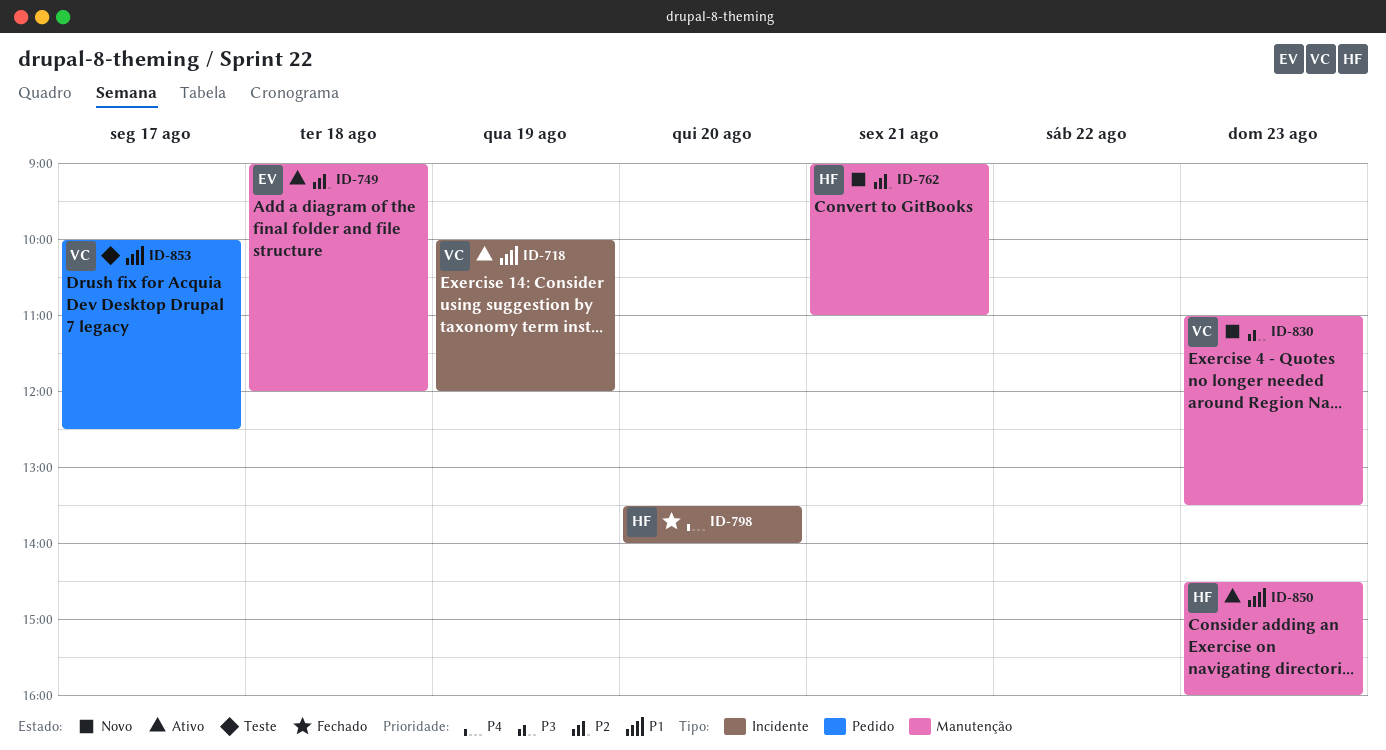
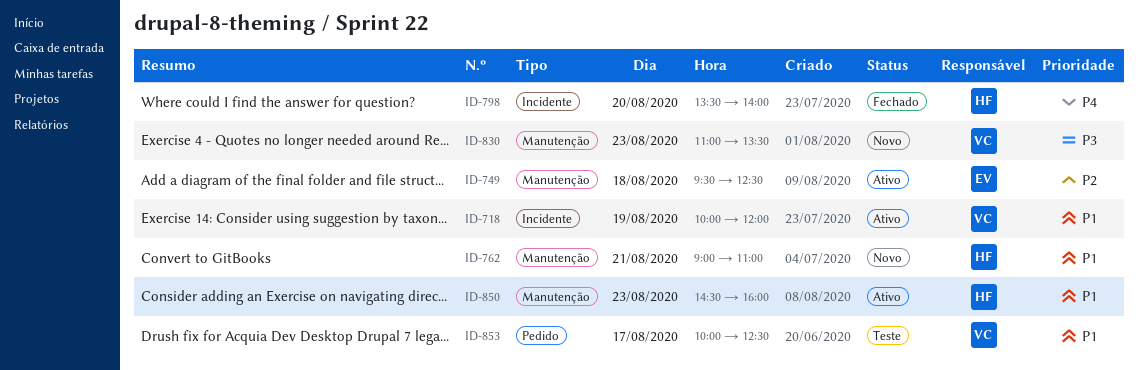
ID-749, begins: 09:00 -> 09:30
ID-749, ends: 12:00 -> 12:30
ID-762, priority: P2 -> P1

